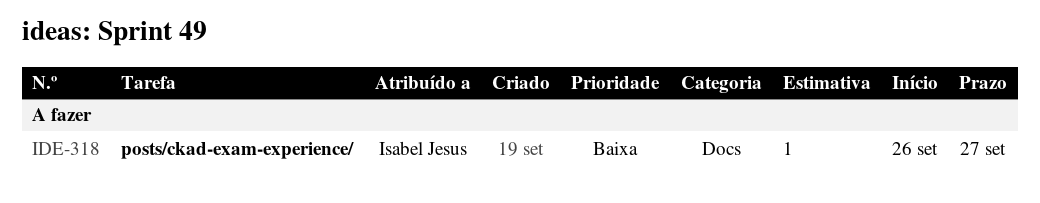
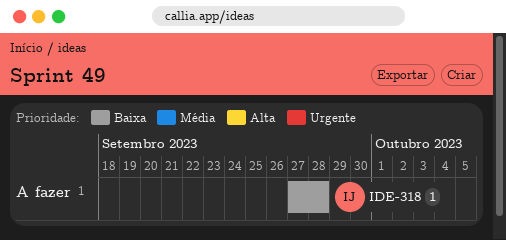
IDE-318, start: Sep 26 -> Sep 27
IDE-318, due: Sep 27 -> Sep 28

